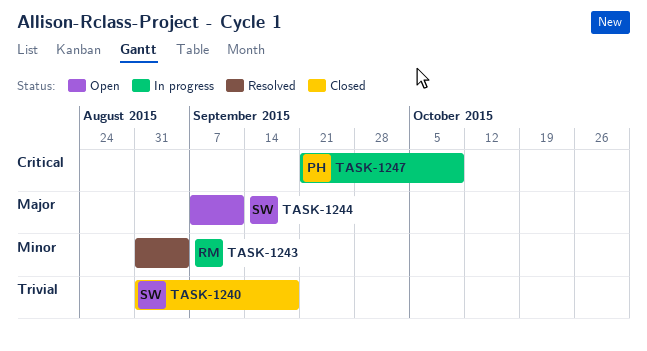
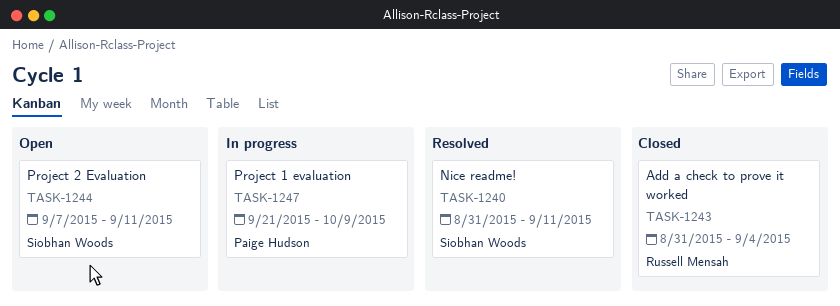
TASK-1240, status: Closed -> Resolved
TASK-1240, due: Sep 18 -> Sep 11
TASK-1243, status: Resolved -> Closed

